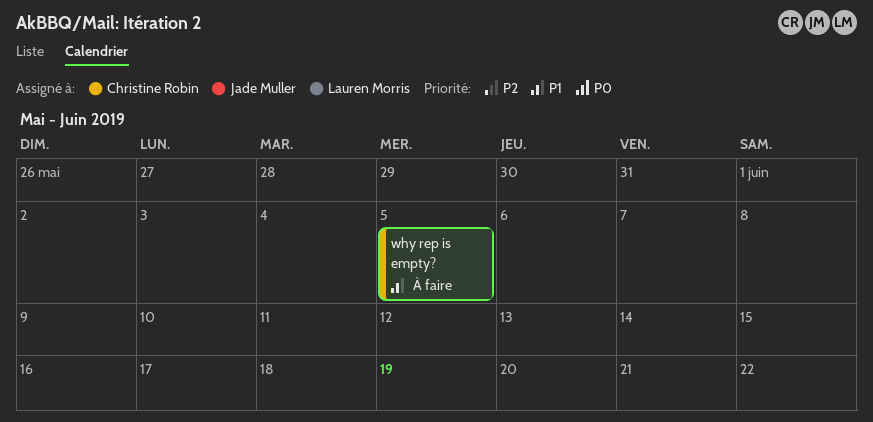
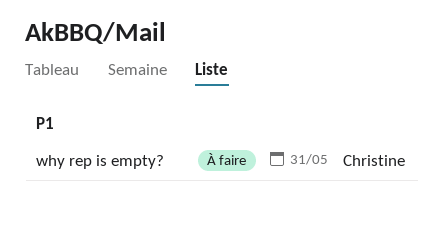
why rep is empty?, due: Jun 5 -> May 31

